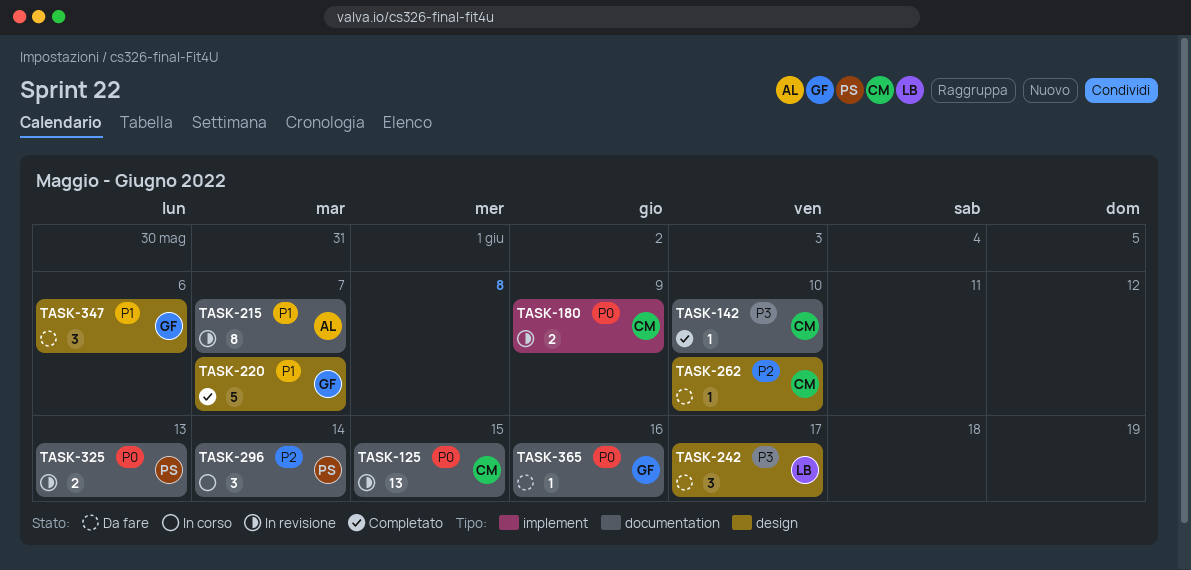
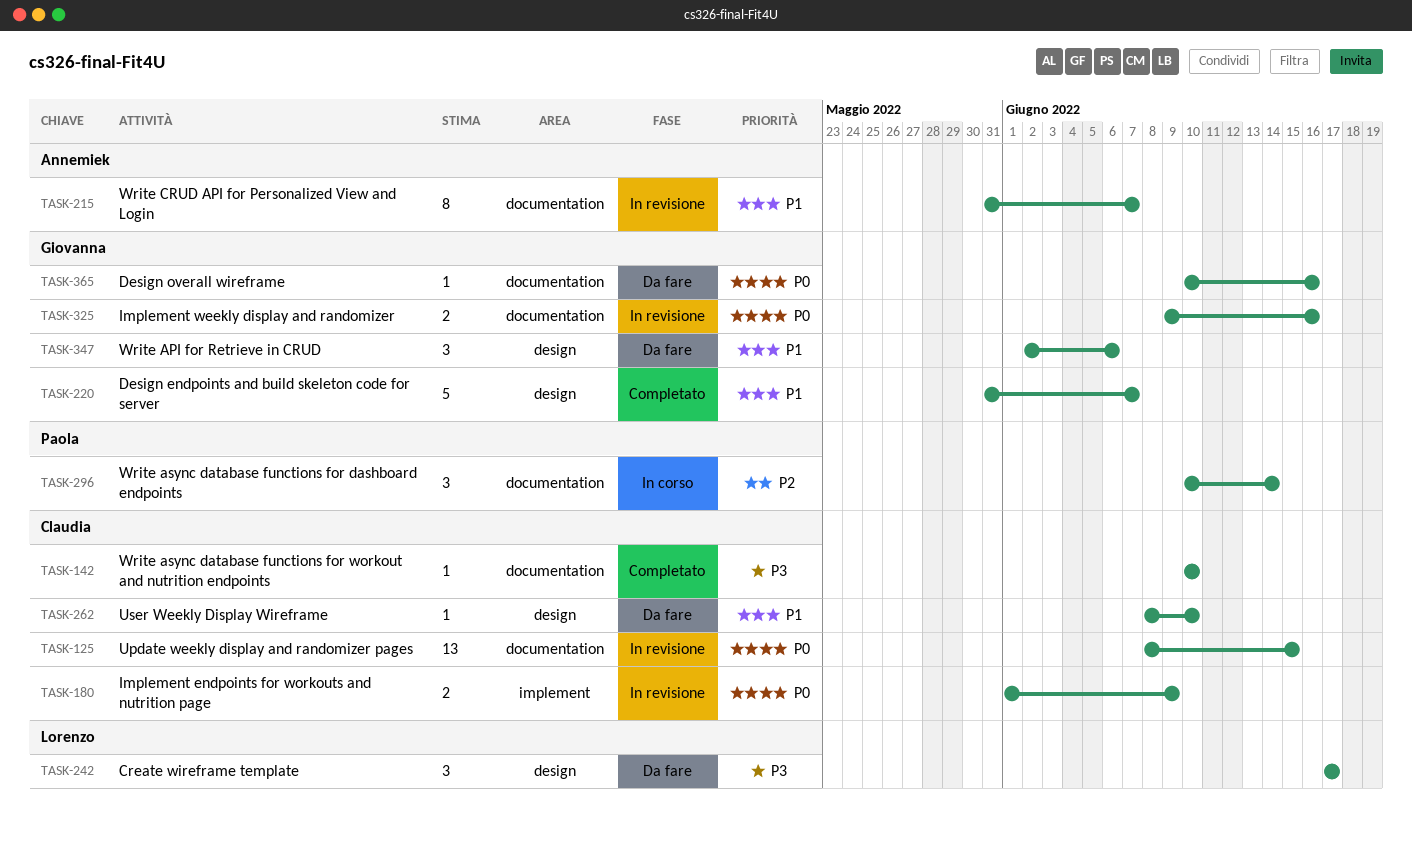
TASK-262, priority: P2 -> P1
TASK-325, owner: Paola -> Giovanna
TASK-325, due: Jun 13 -> Jun 16

